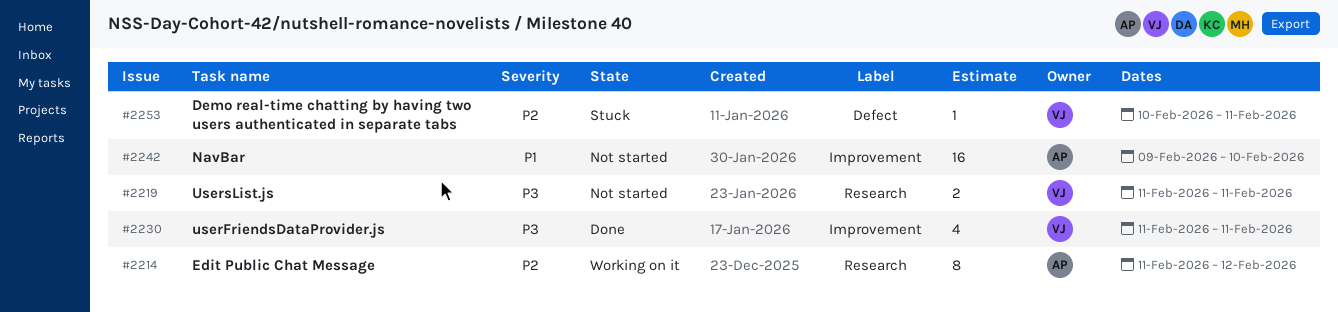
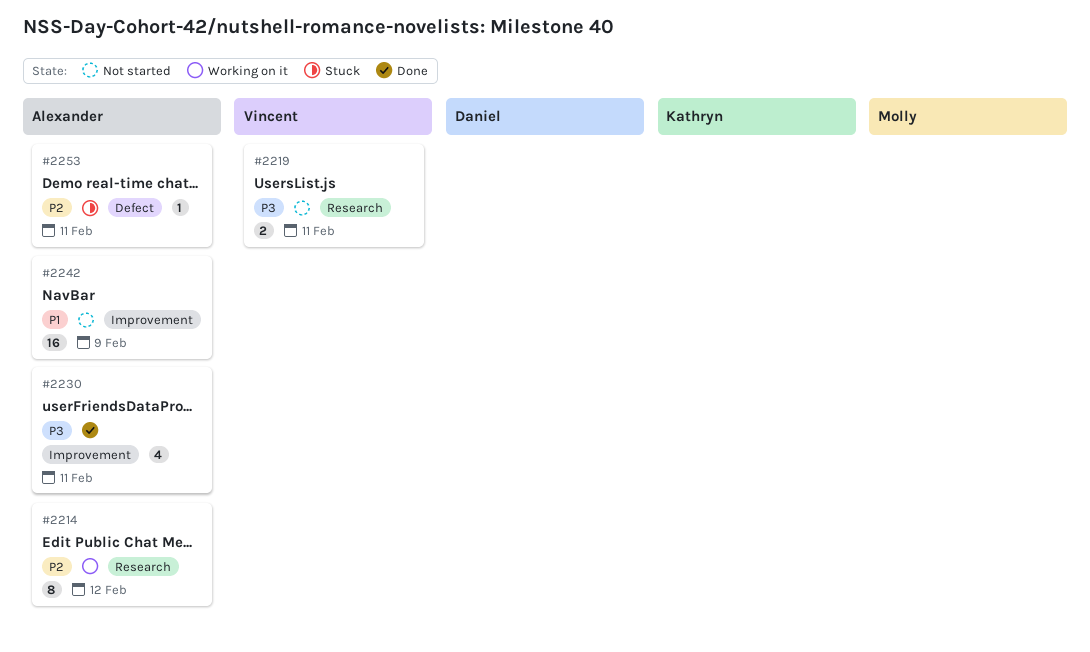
#2230, owner: Vincent -> Alexander
#2242, due: Feb 10 -> Feb 9
#2253, owner: Vincent -> Alexander

